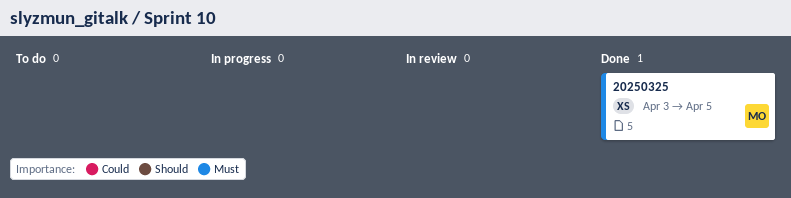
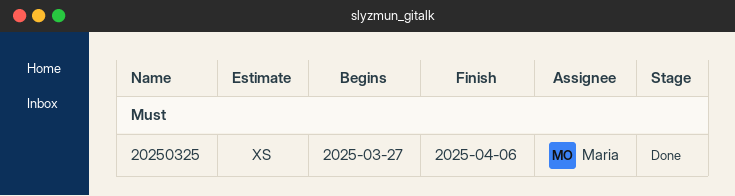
20250325, start: Apr 3 -> Mar 27
20250325, due: Apr 5 -> Apr 6

